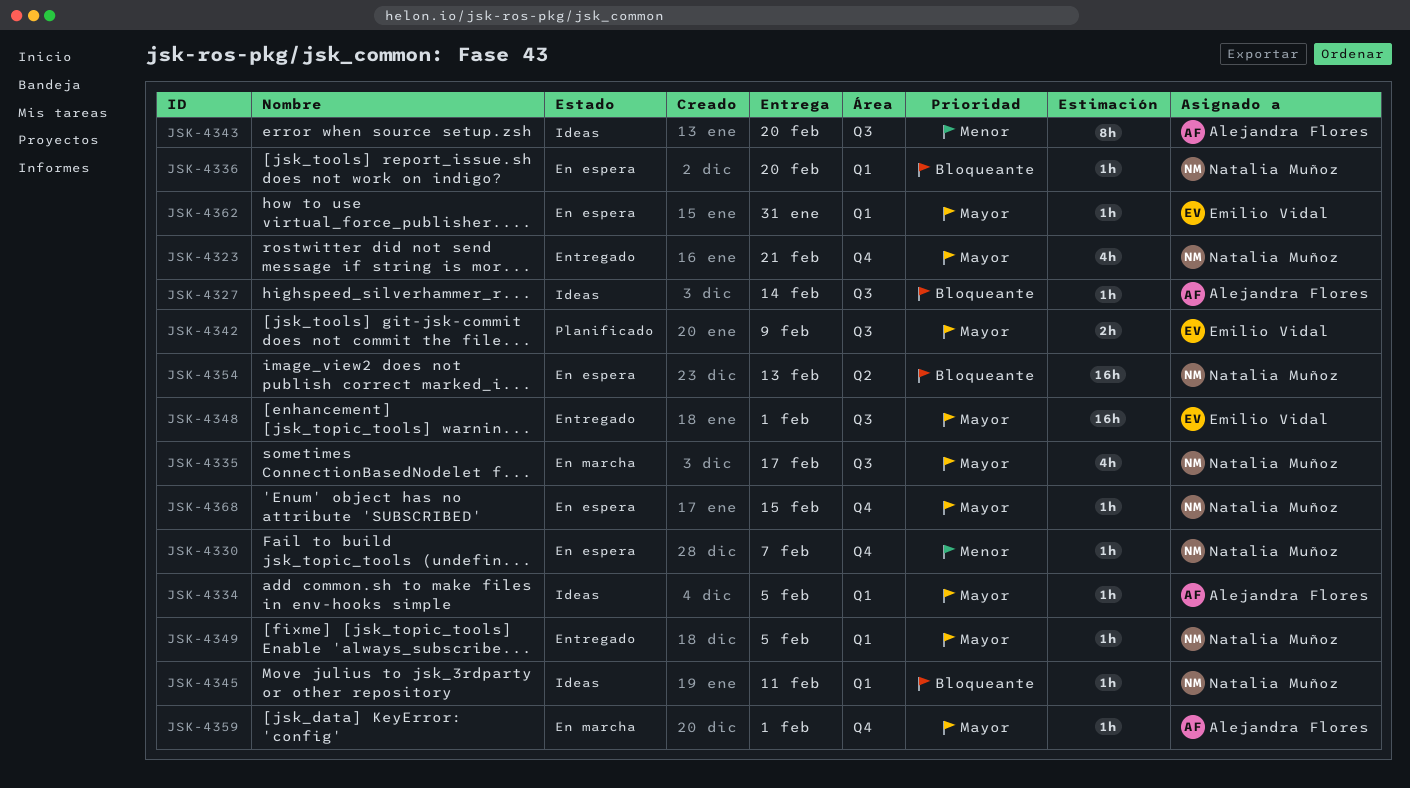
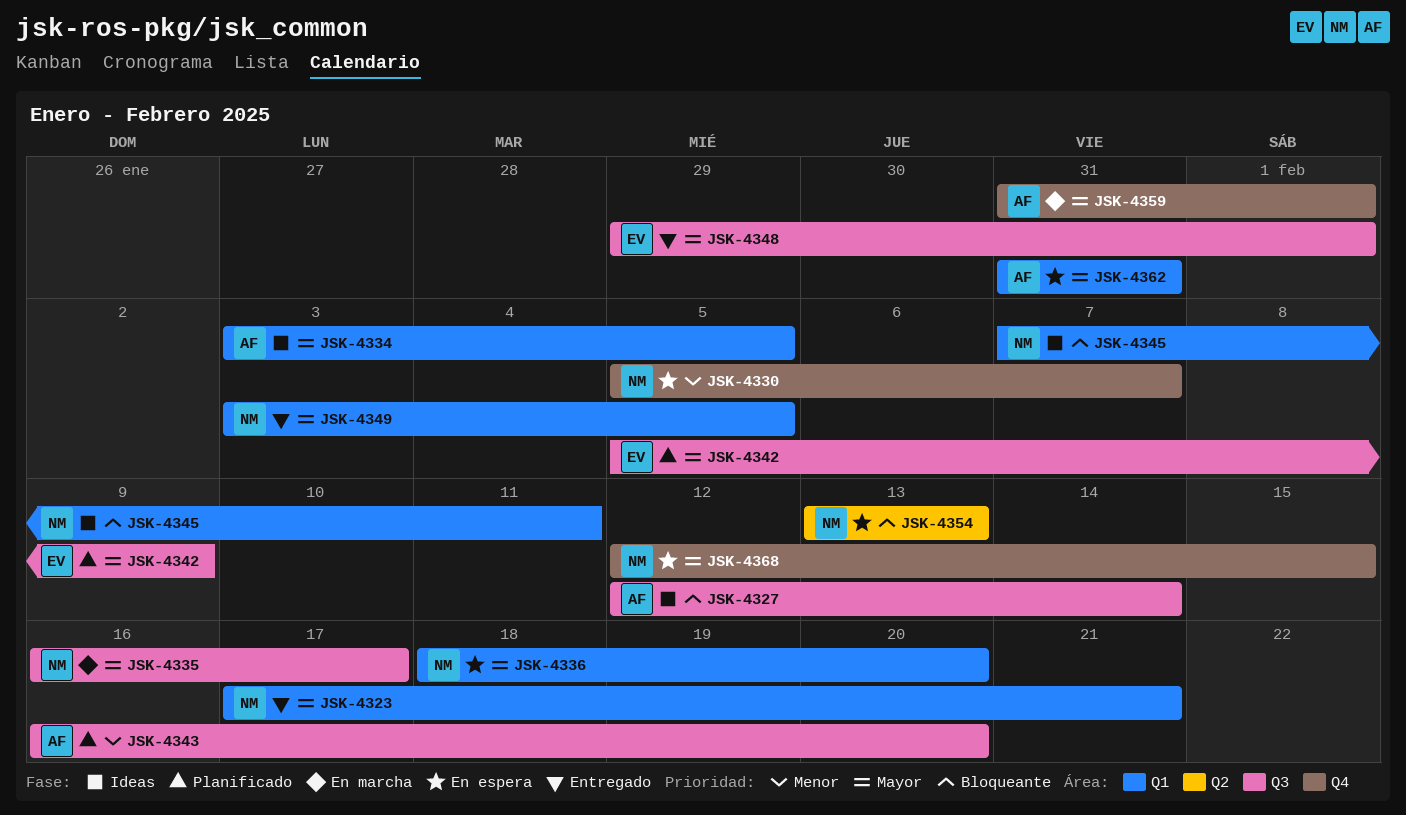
JSK-4323, label: Q4 -> Q1
JSK-4336, priority: Bloqueante -> Mayor
JSK-4343, status: Ideas -> Planificado
JSK-4362, owner: Emilio Vidal -> Alejandra Flores

